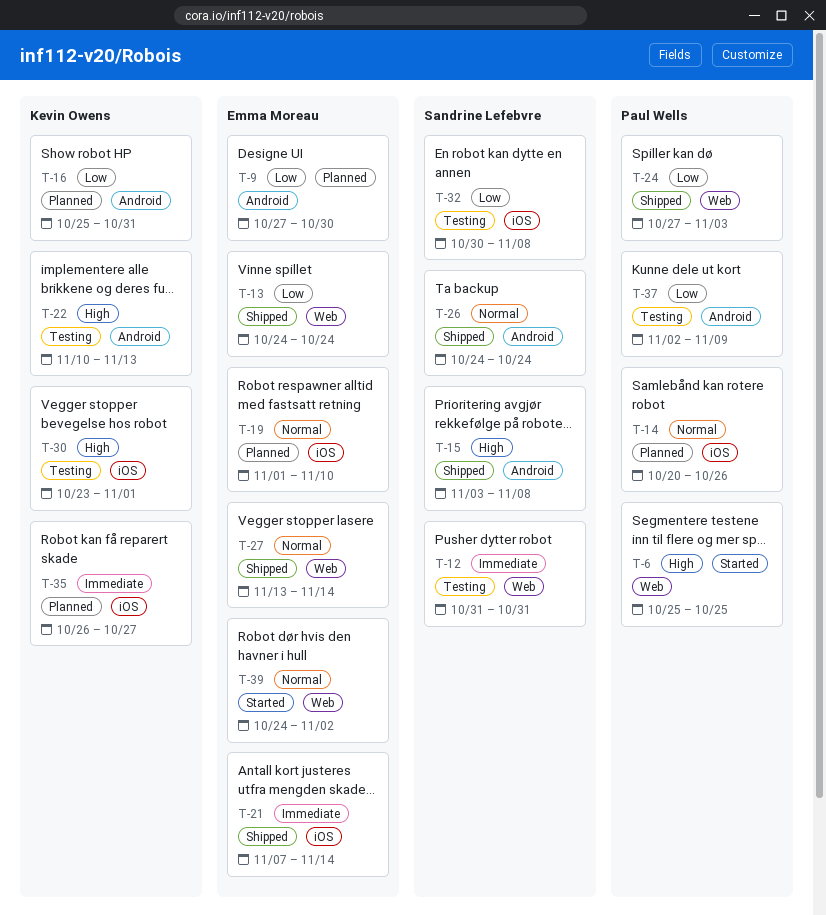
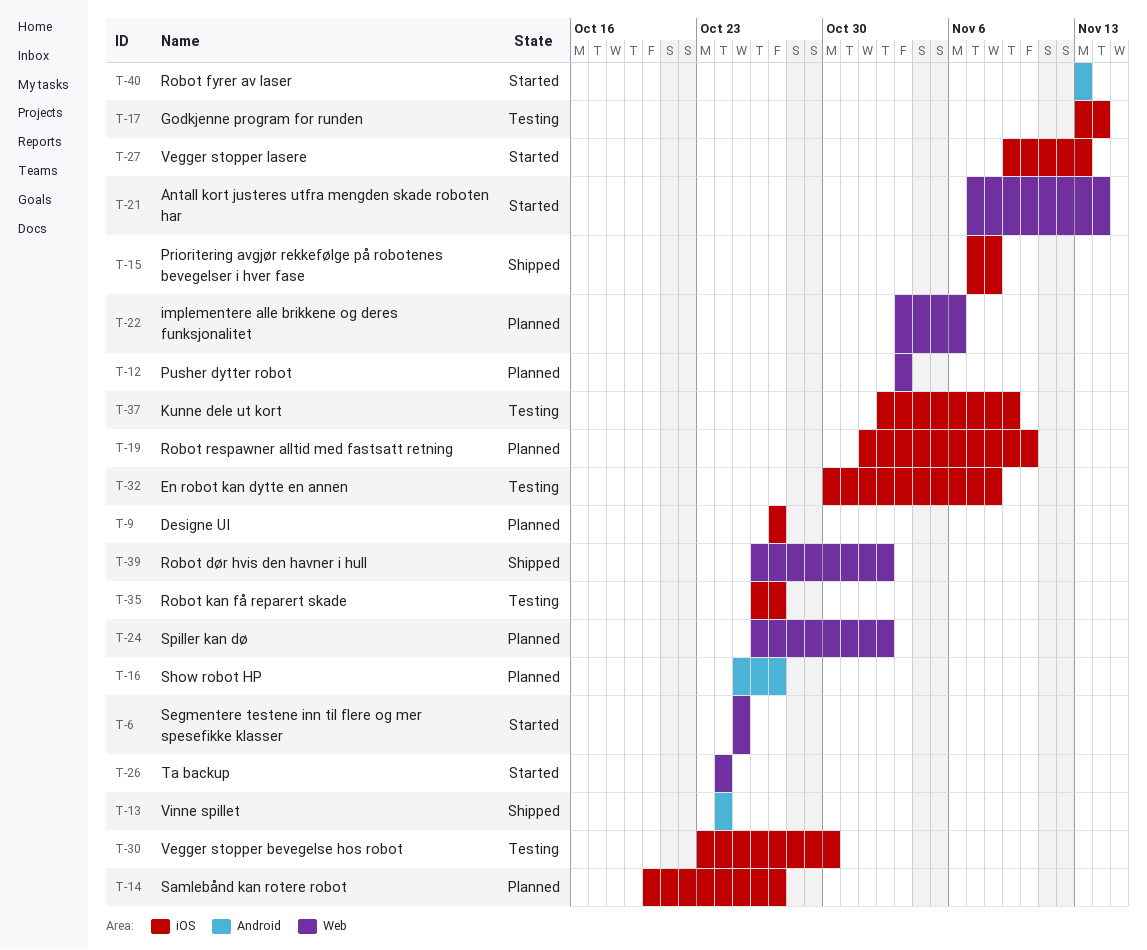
T-9, label: Android -> iOS
T-9, due: Oct 30 -> Oct 27
T-12, status: Testing -> Planned
T-12, start: Oct 31 -> Nov 3
T-12, due: Oct 31 -> Nov 3
T-13, label: Web -> Android
T-14, due: Oct 26 -> Oct 27
T-15, label: Android -> iOS
T-15, start: Nov 3 -> Nov 7
T-16, due: Oct 31 -> Oct 27
T-17: none -> present
T-21, status: Shipped -> Started
T-21, label: iOS -> Web
T-22, status: Testing -> Planned
T-22, label: Android -> Web
T-22, start: Nov 10 -> Nov 3
T-22, due: Nov 13 -> Nov 6
T-24, status: Shipped -> Planned
T-24, start: Oct 27 -> Oct 26
T-24, due: Nov 3 -> Nov 2
T-26, status: Shipped -> Started
T-26, label: Android -> Web
T-27, status: Shipped -> Started
T-27, label: Web -> iOS
T-27, start: Nov 13 -> Nov 9
T-27, due: Nov 14 -> Nov 13
T-30, due: Nov 1 -> Oct 30
T-35, status: Planned -> Testing
T-37, label: Android -> iOS
T-39, status: Started -> Shipped
T-39, start: Oct 24 -> Oct 26
T-40: none -> present

